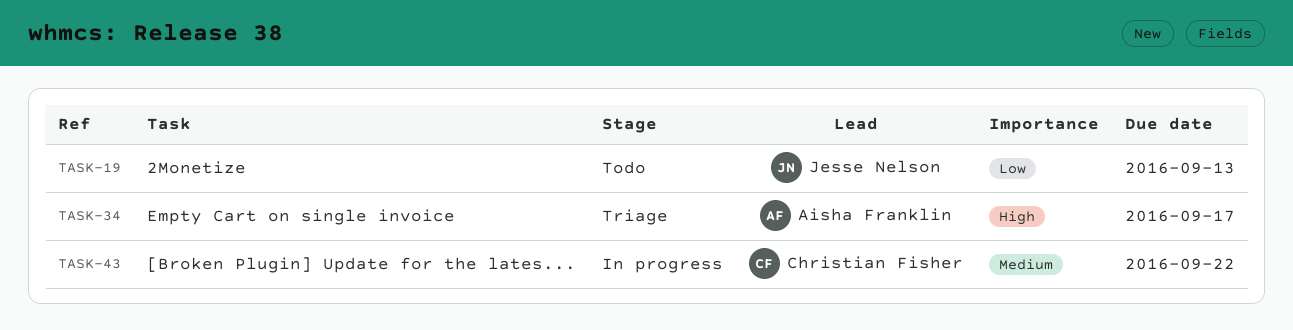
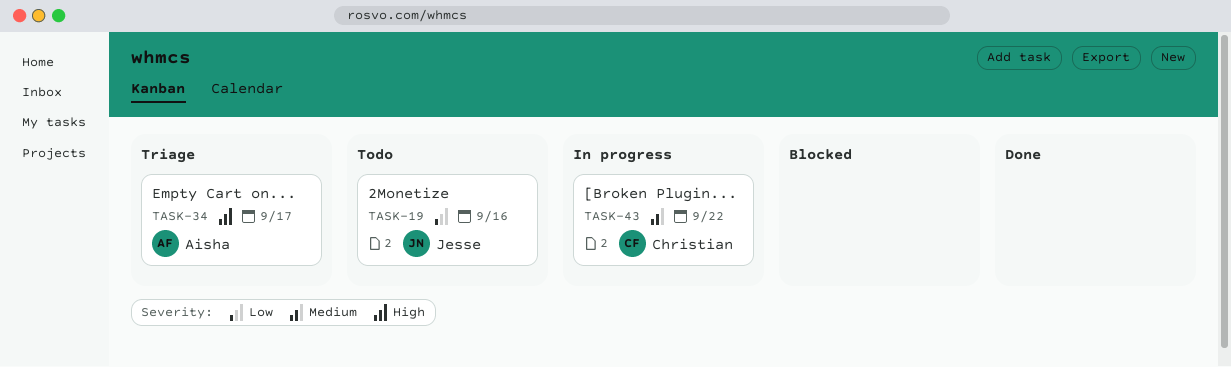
TASK-19, due: Sep 13 -> Sep 16

